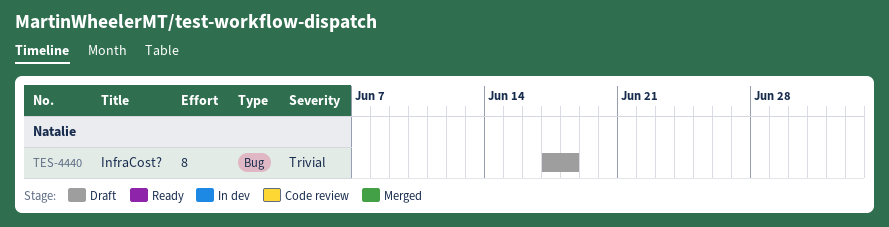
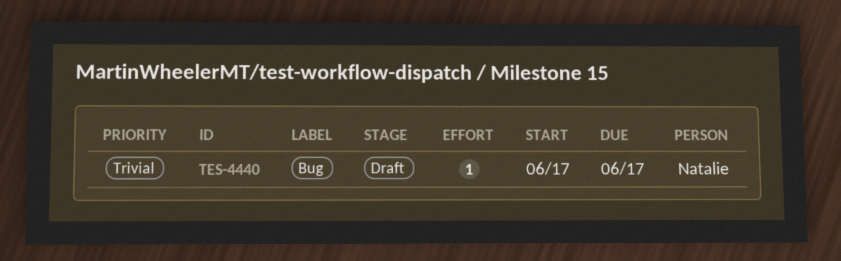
TES-4440, estimate: 8 -> 1
TES-4440, due: Jun 18 -> Jun 17

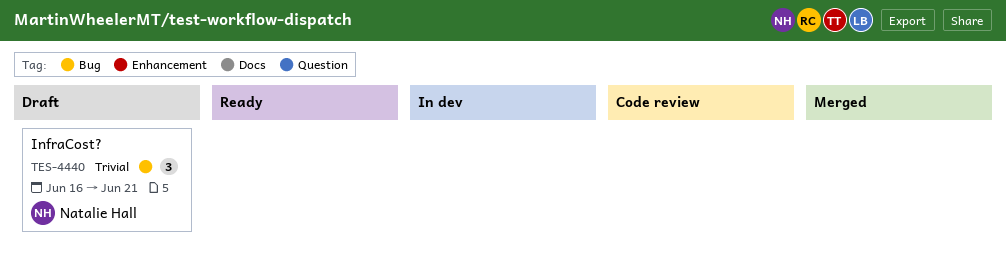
TES-4440, estimate: 1 -> 3
TES-4440, start: Jun 17 -> Jun 16
TES-4440, due: Jun 17 -> Jun 21

